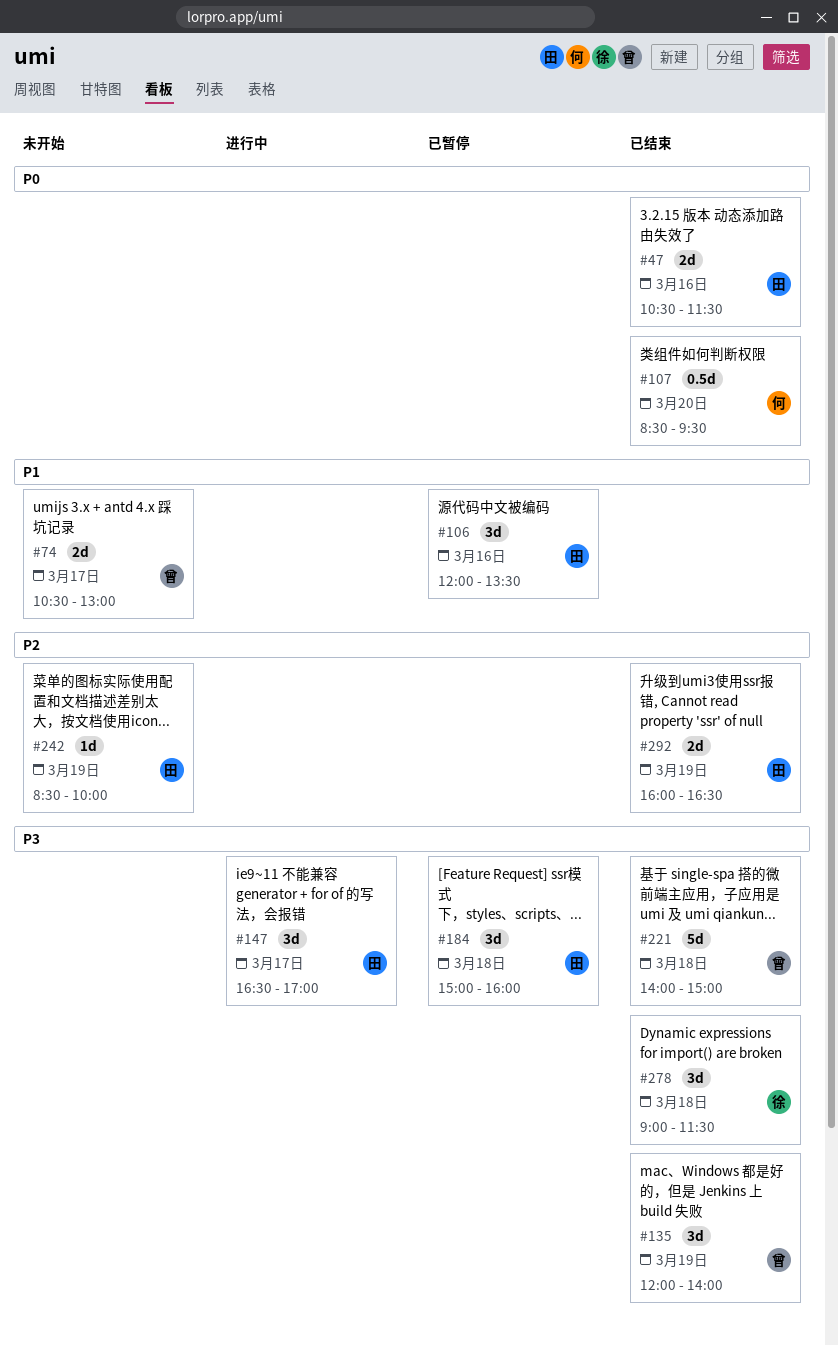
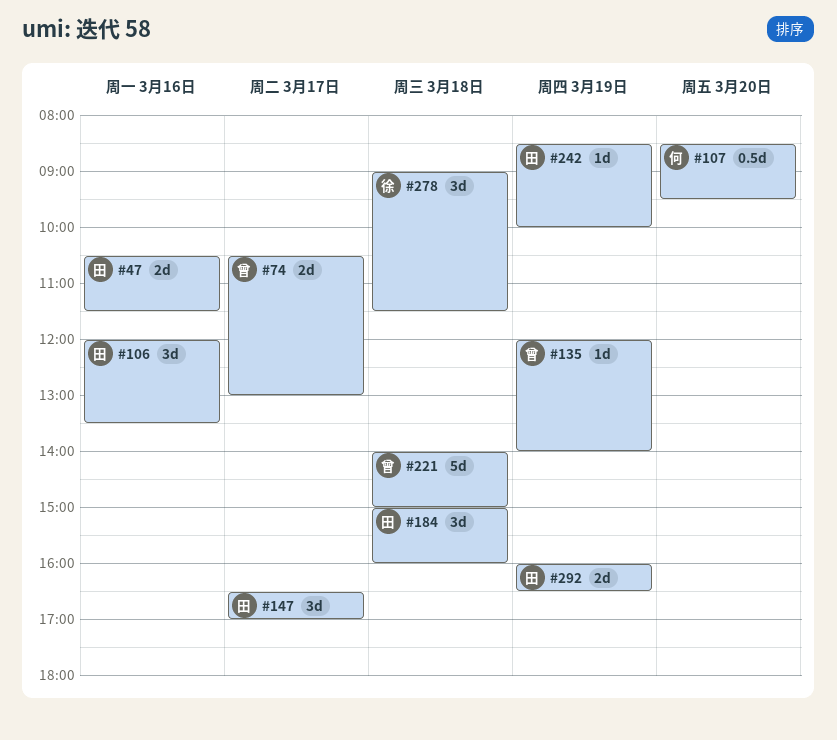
#135, estimate: 3d -> 1d

